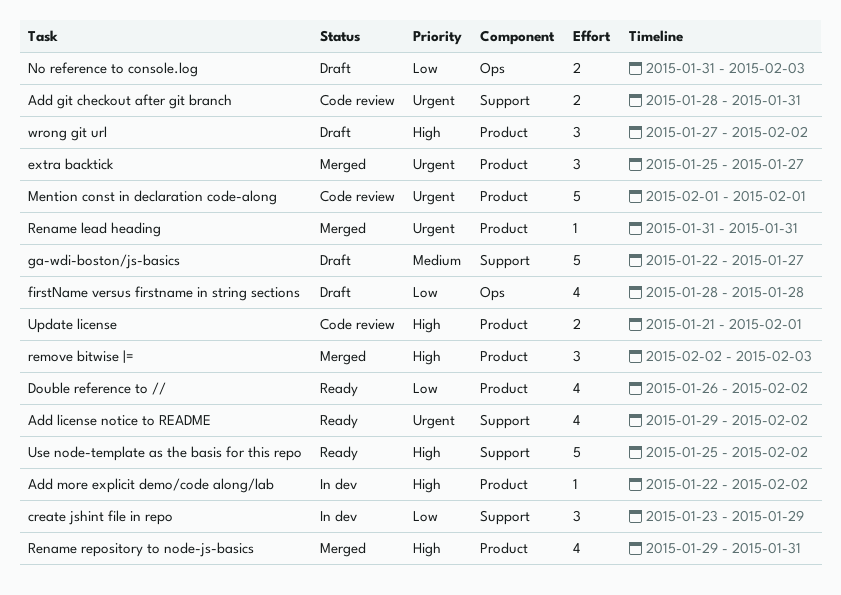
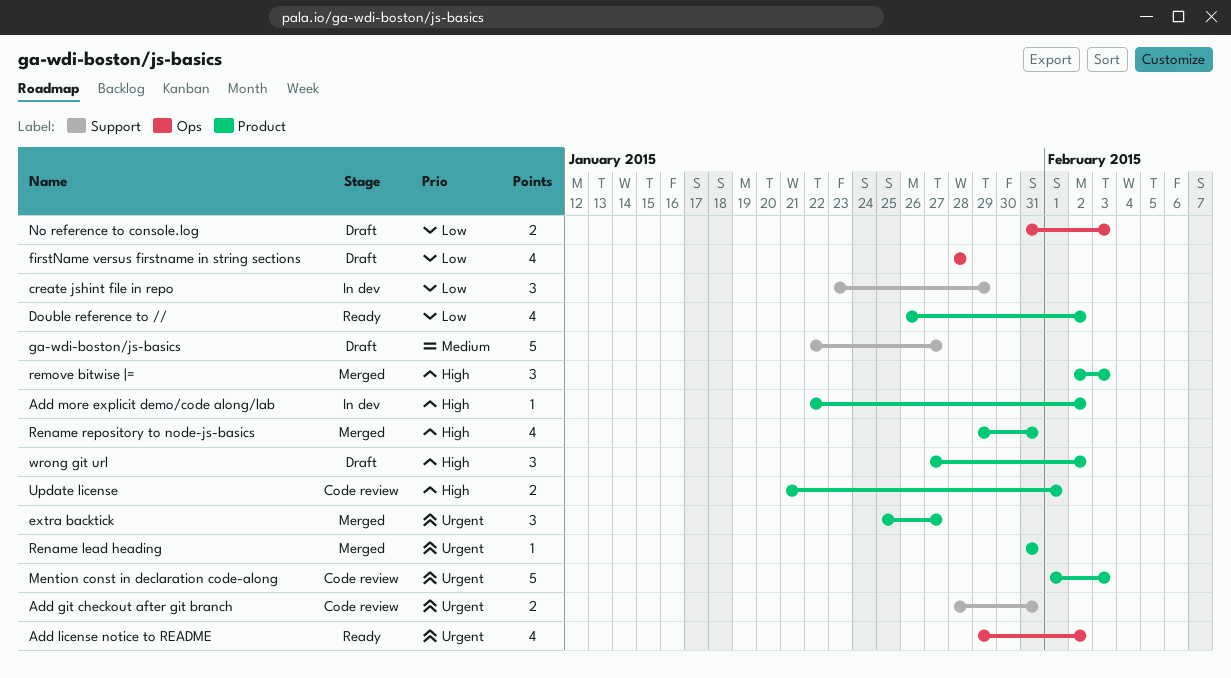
Add license notice to README, label: Support -> Ops
Mention const in declaration code-along, due: Feb 1 -> Feb 3
Use node-template as the basis for this repo: present -> none

